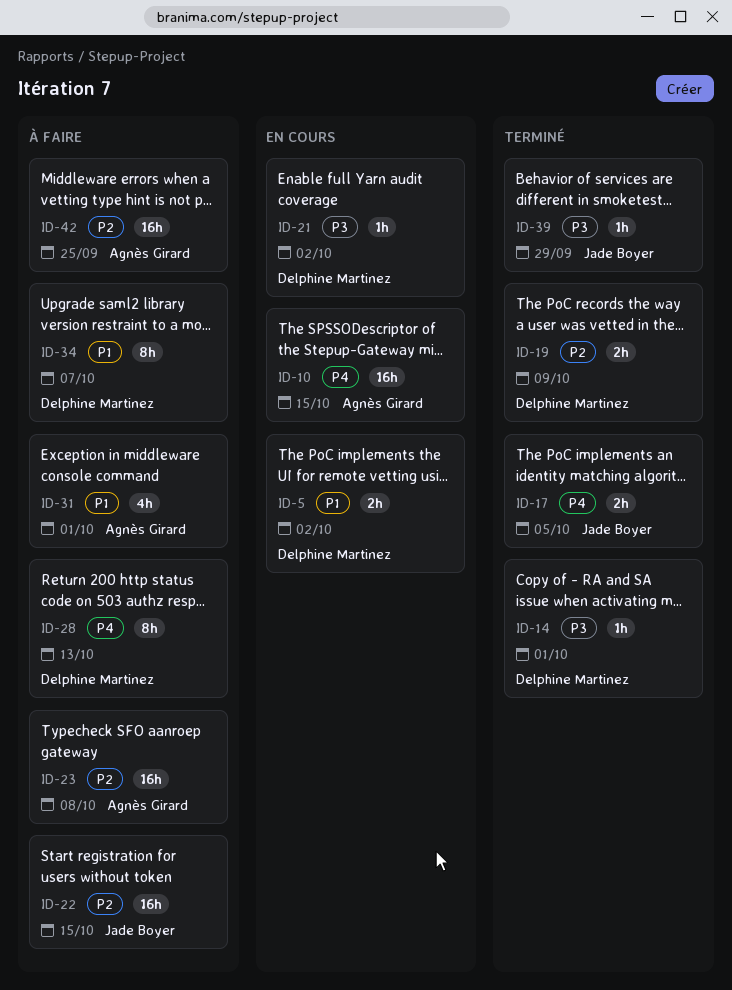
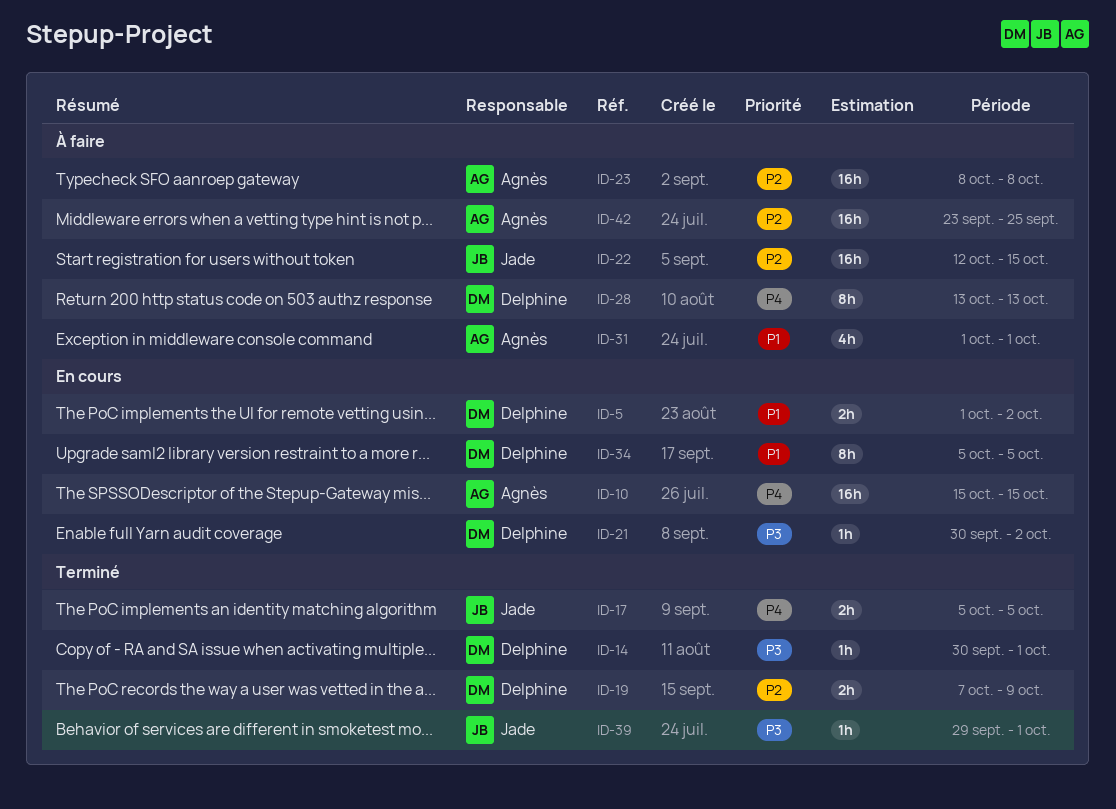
ID-34, status: À faire -> En cours
ID-34, due: Oct 7 -> Oct 5
ID-39, due: Sep 29 -> Oct 1

